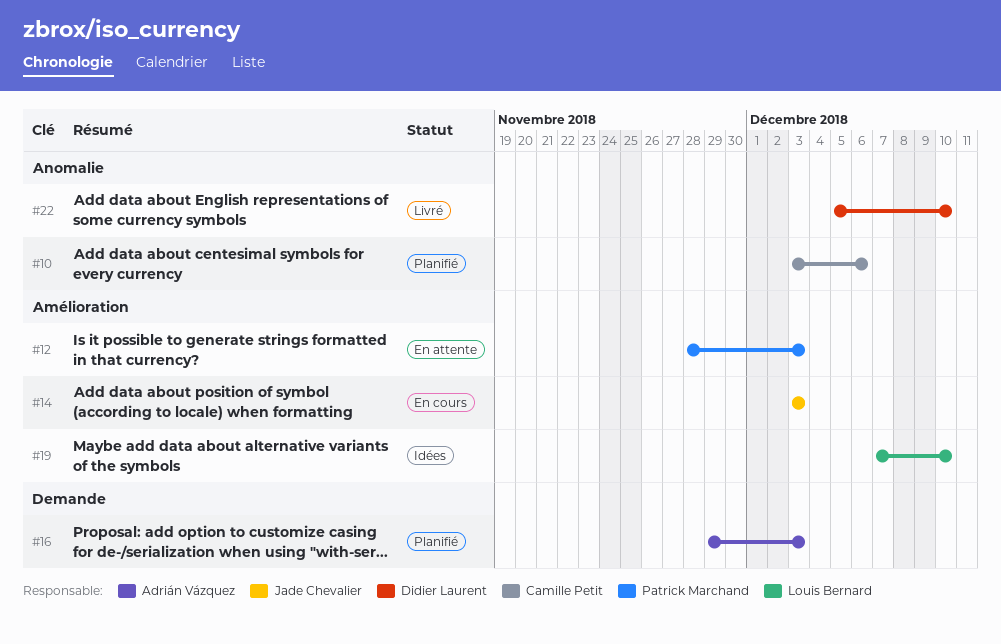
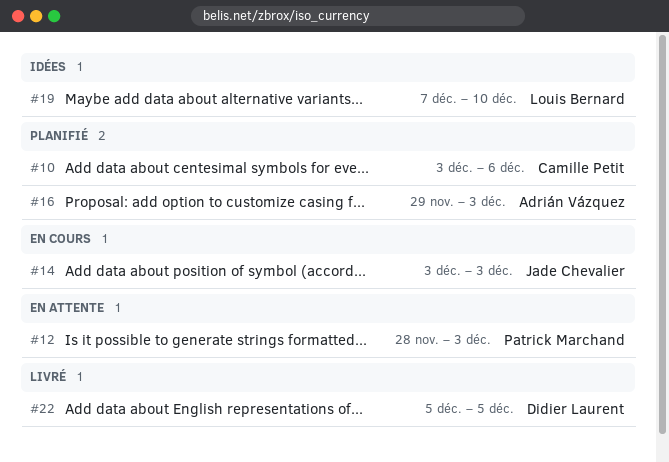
#22, due: Dec 10 -> Dec 5

